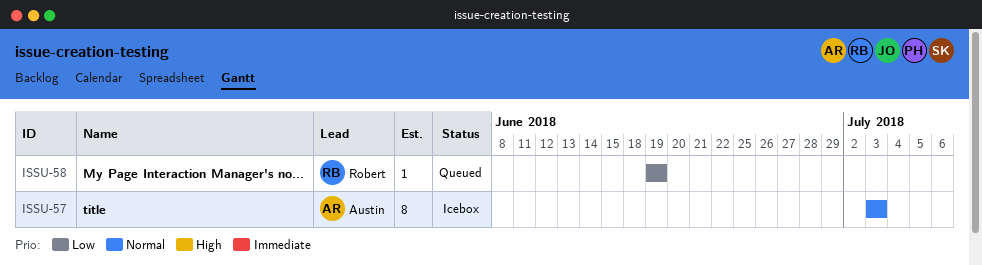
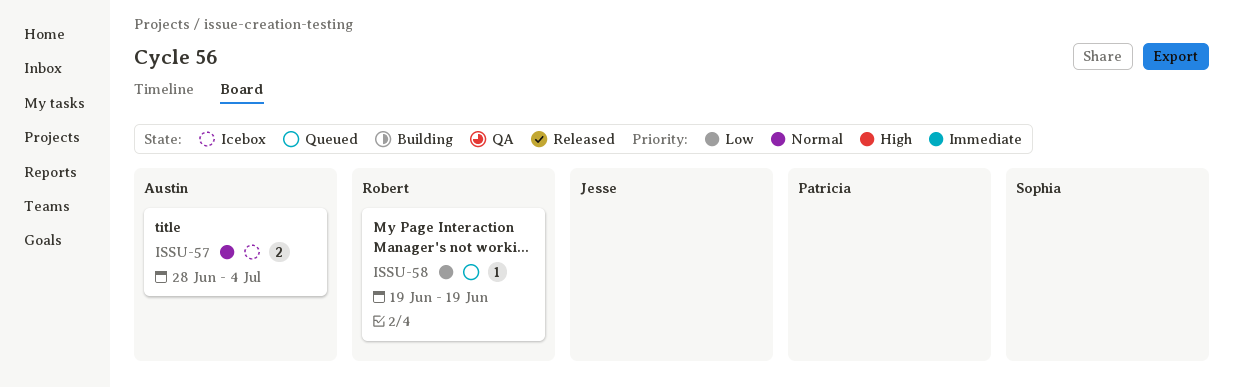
ISSU-57, estimate: 8 -> 2
ISSU-57, start: Jul 3 -> Jun 28
ISSU-57, due: Jul 3 -> Jul 4

